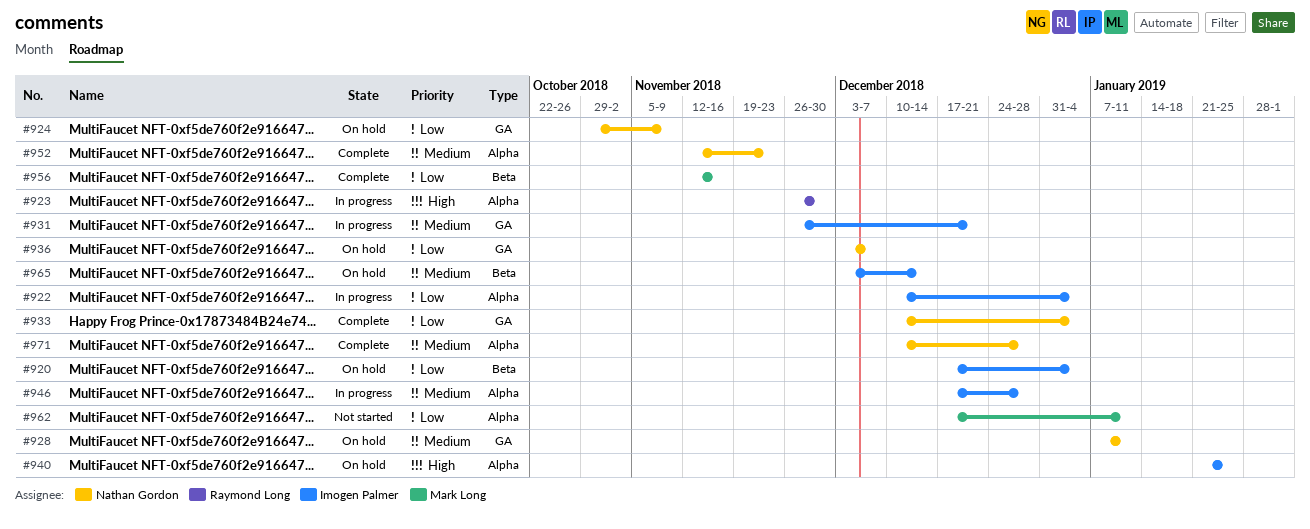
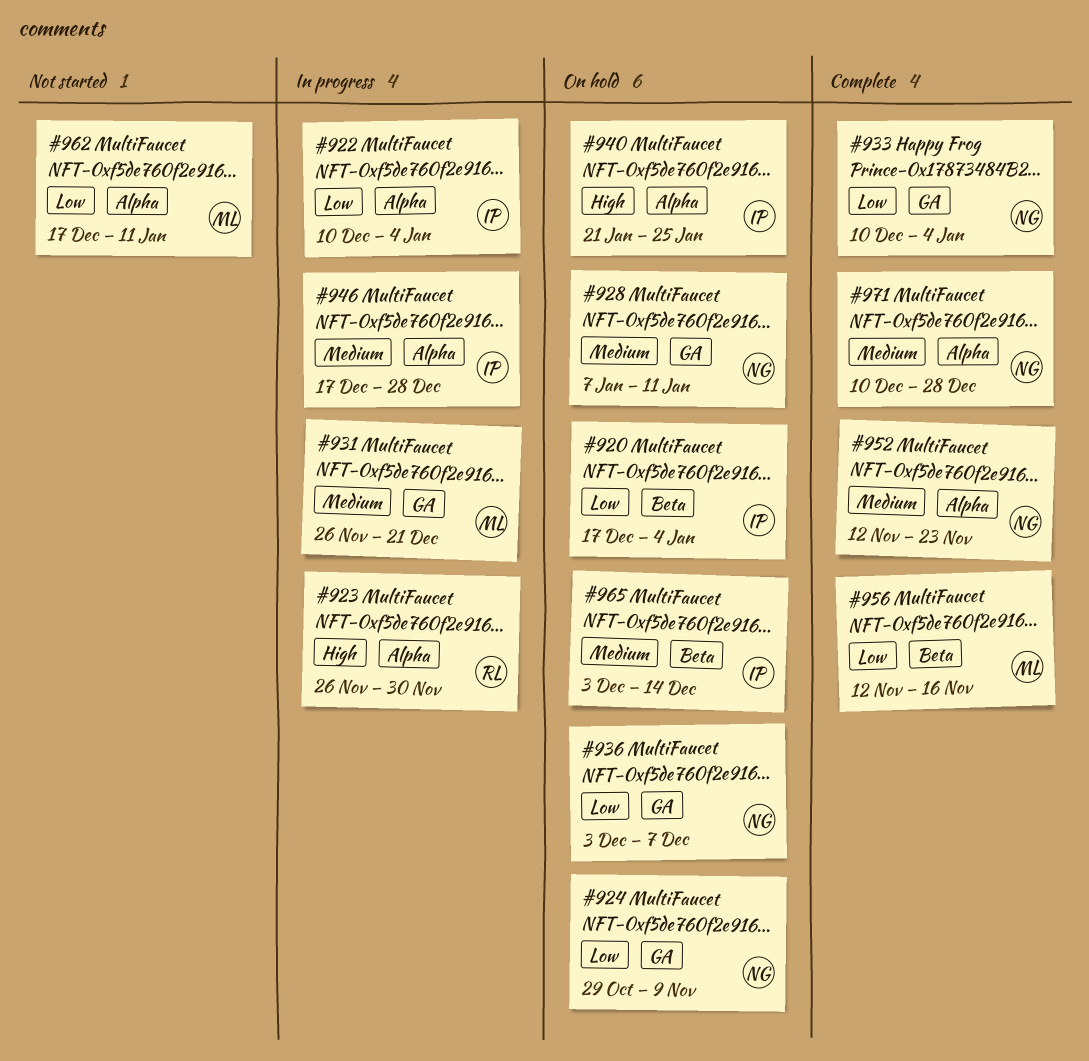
#931, owner: Imogen Palmer -> Mark Long

